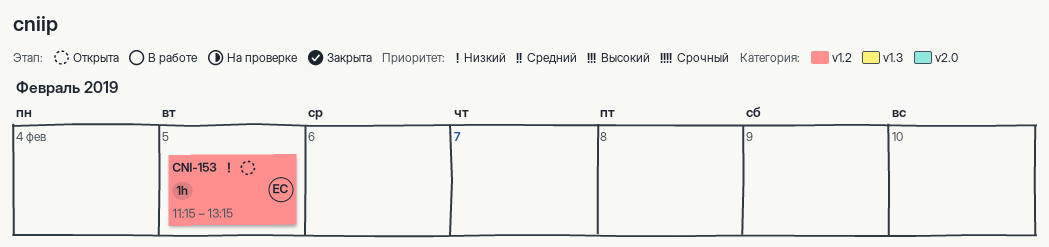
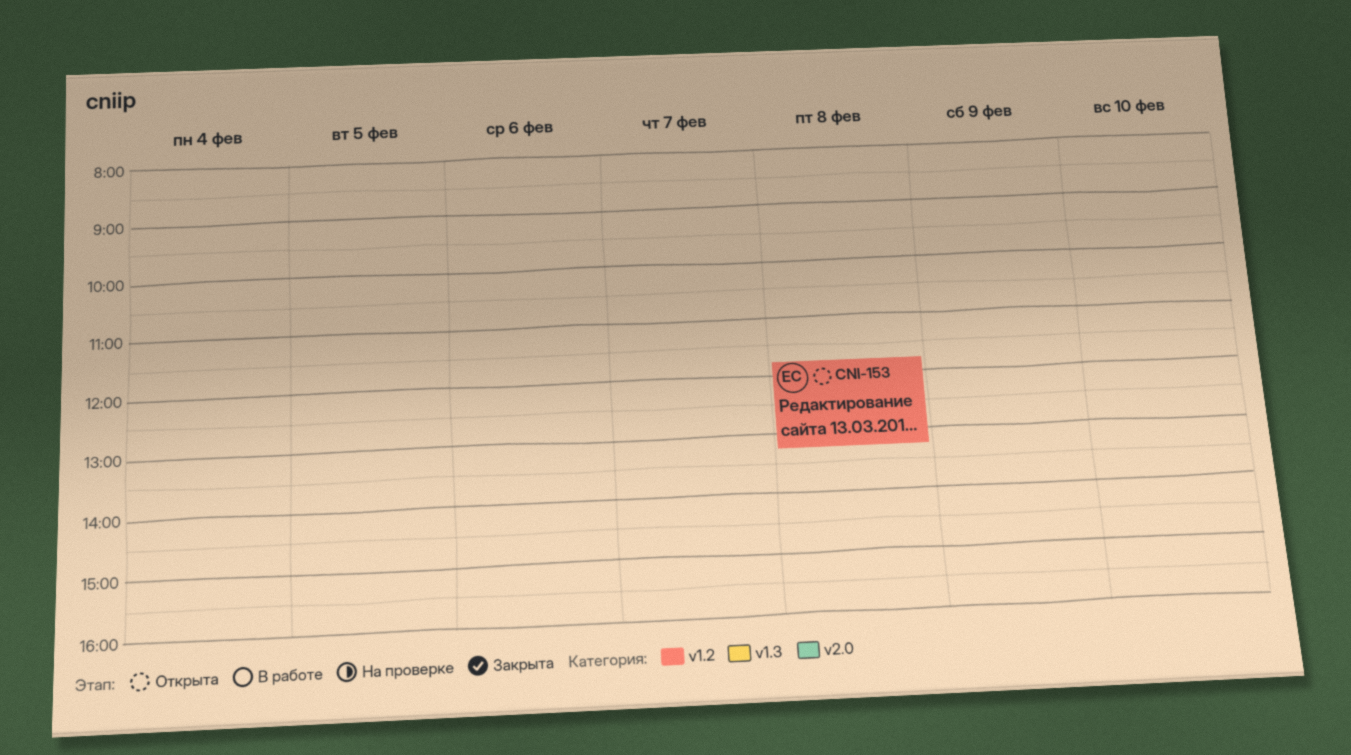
CNI-153, day: Feb 5 -> Feb 8
CNI-153, begins: 11:15 -> 11:45

